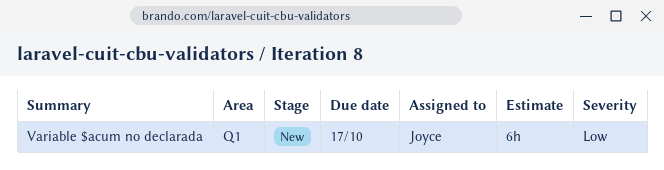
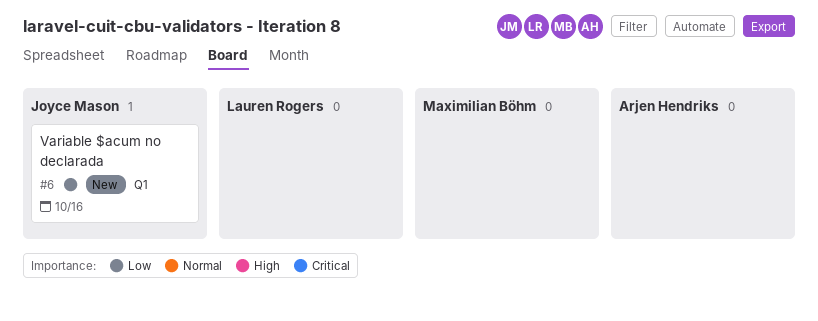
Variable $acum no declarada, due: Oct 17 -> Oct 16

